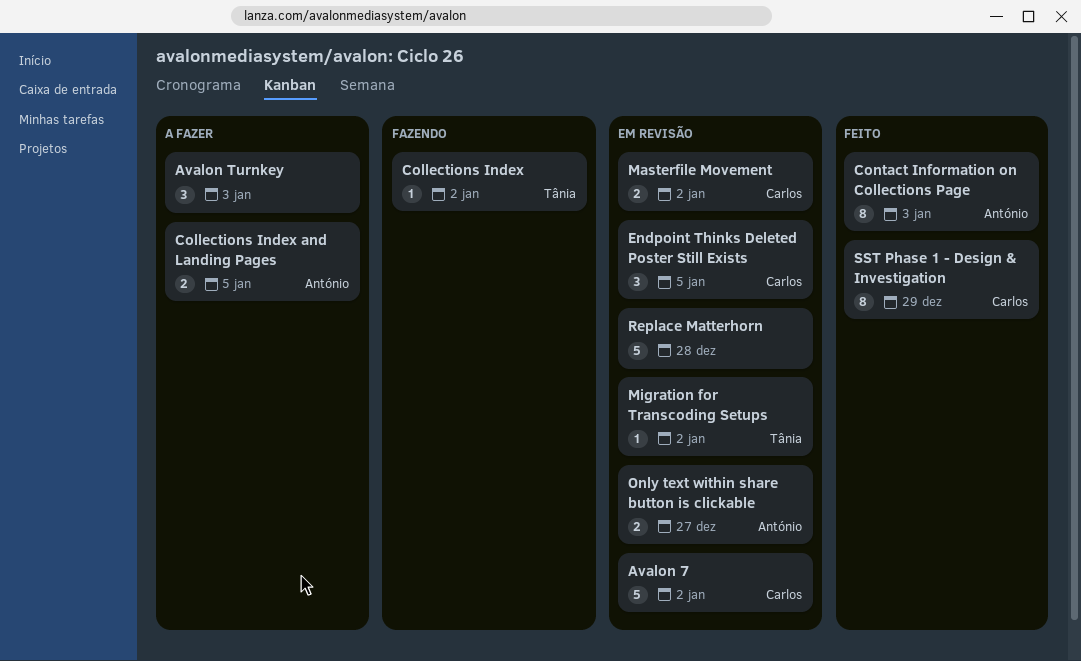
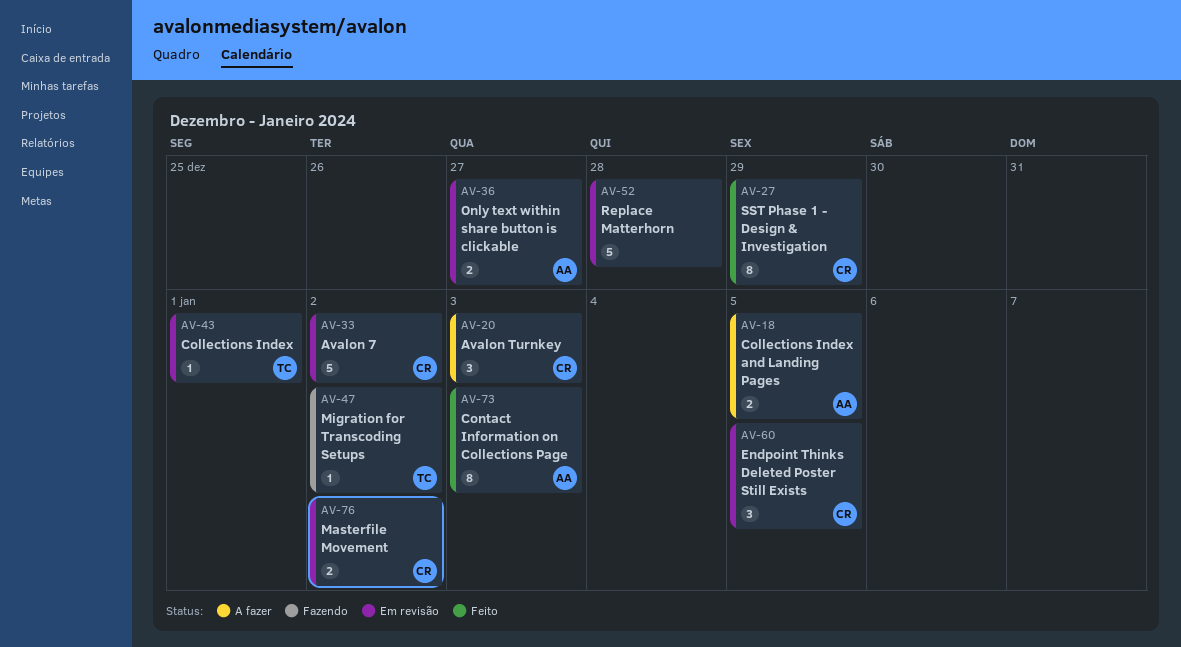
Avalon Turnkey, owner: none -> Carlos
Collections Index, status: Fazendo -> Em revisão
Collections Index, due: Jan 2 -> Jan 1
Migration for Transcoding Setups, status: Em revisão -> Fazendo

